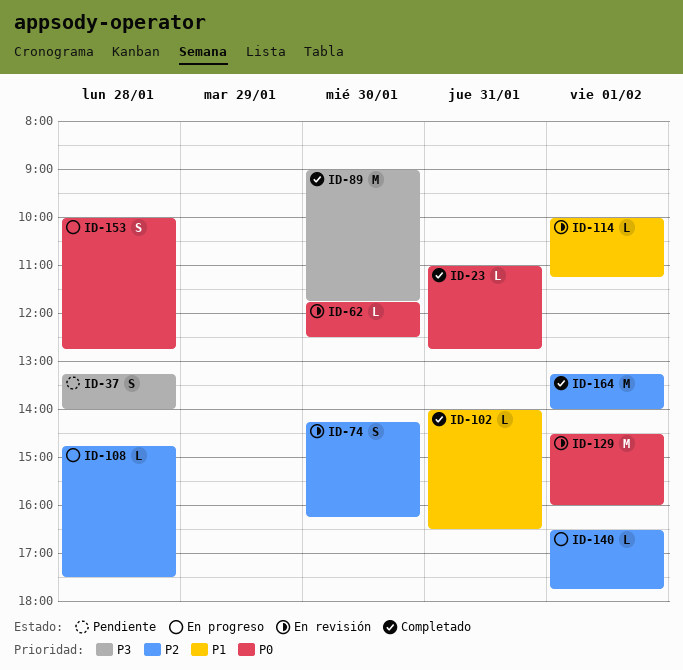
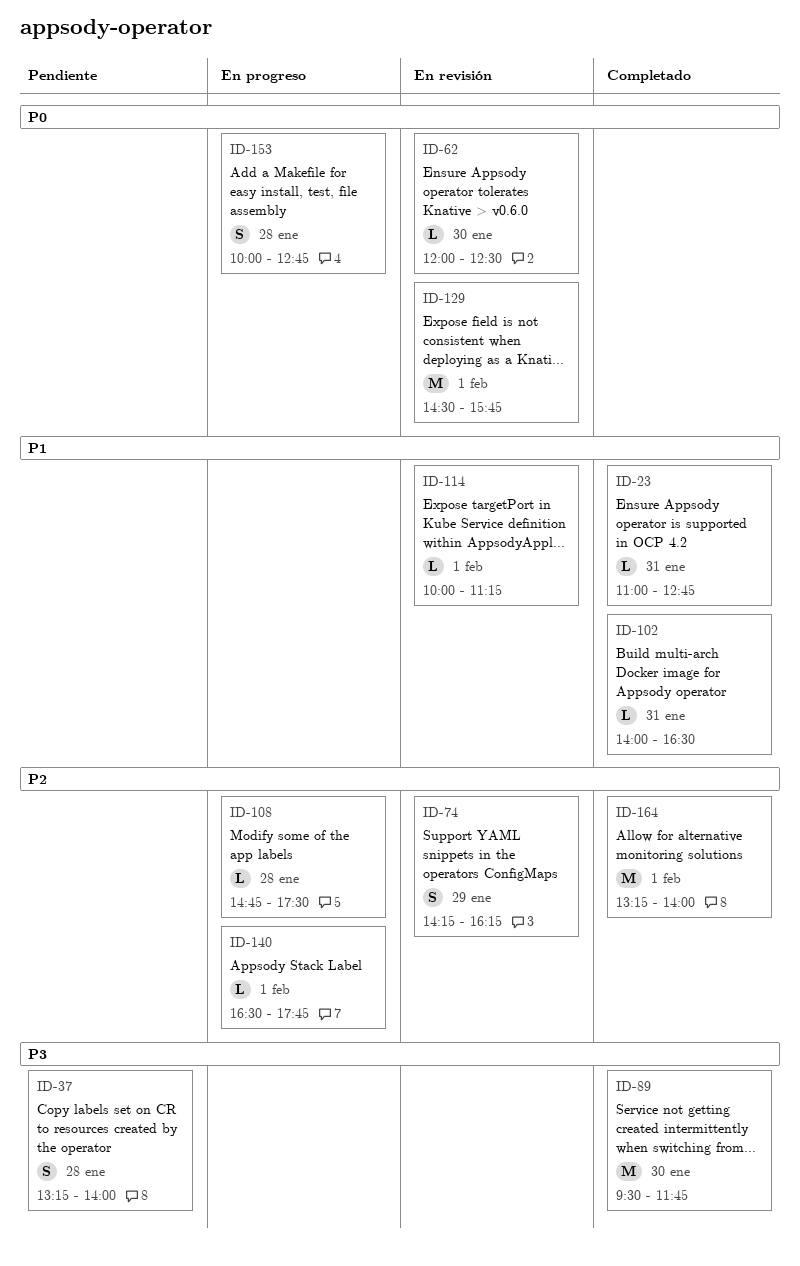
ID-23, priority: P0 -> P1
ID-62, begins: 11:45 -> 12:00
ID-74, day: Jan 30 -> Jan 29
ID-89, begins: 09:00 -> 09:30
ID-129, ends: 16:00 -> 15:45

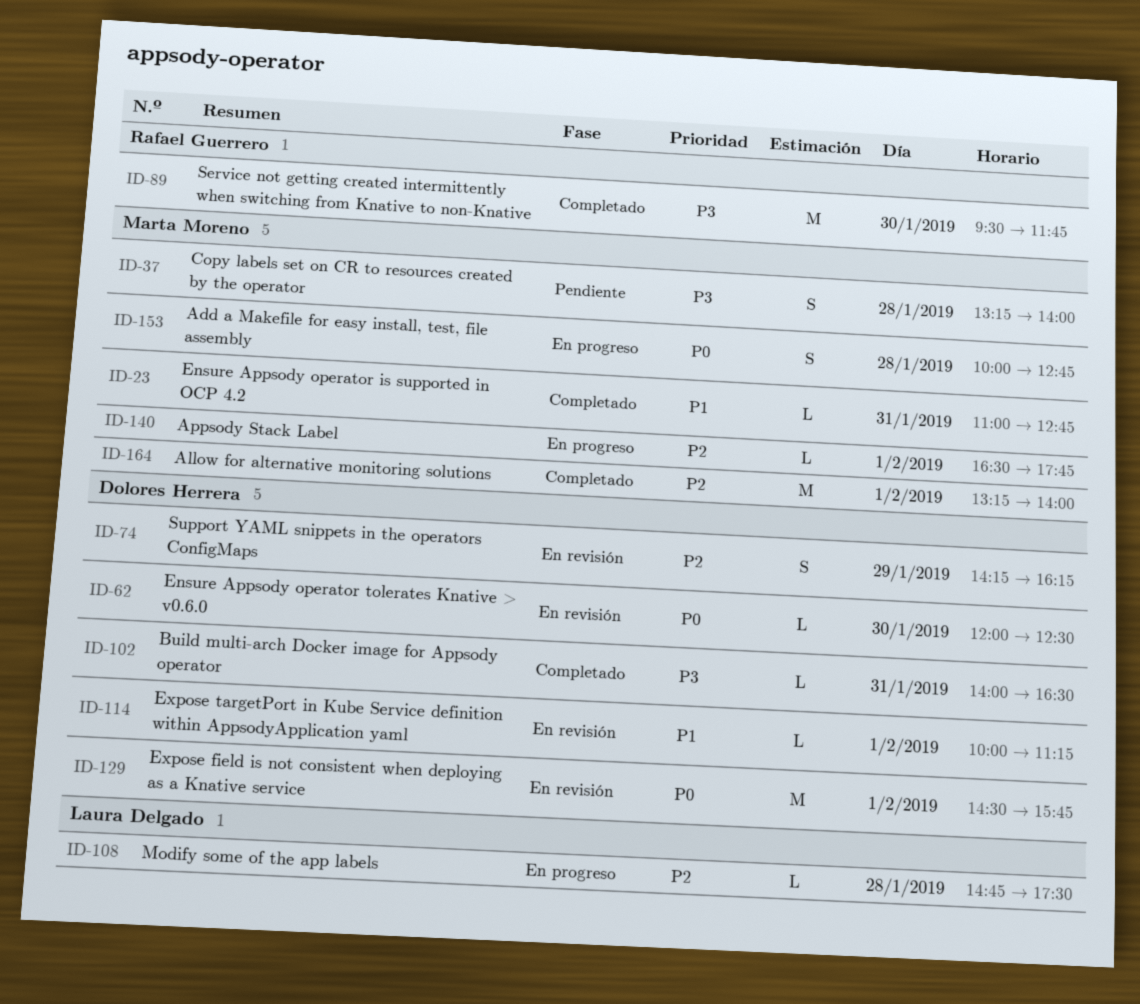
ID-102, priority: P1 -> P3

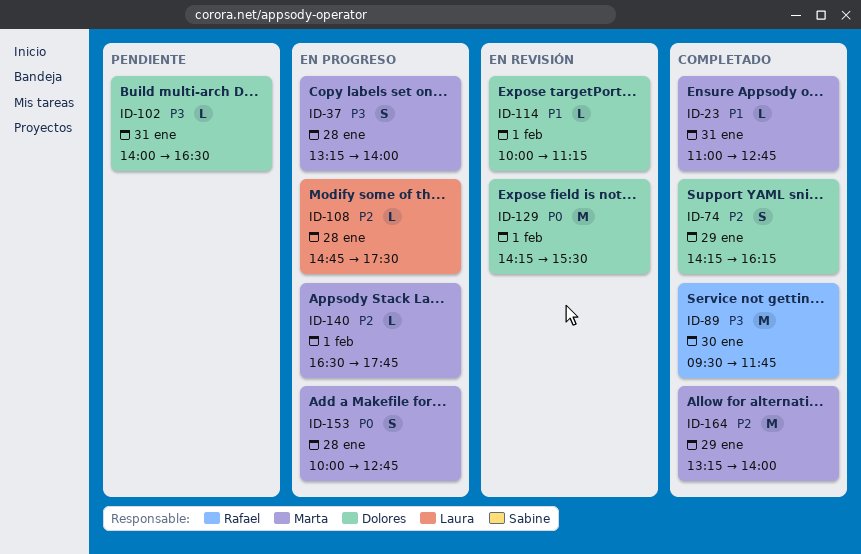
ID-37, status: Pendiente -> En progreso
ID-62: present -> none
ID-74, status: En revisión -> Completado
ID-102, status: Completado -> Pendiente
ID-129, begins: 14:30 -> 14:15
ID-129, ends: 15:45 -> 15:30
ID-164, day: Feb 1 -> Jan 29

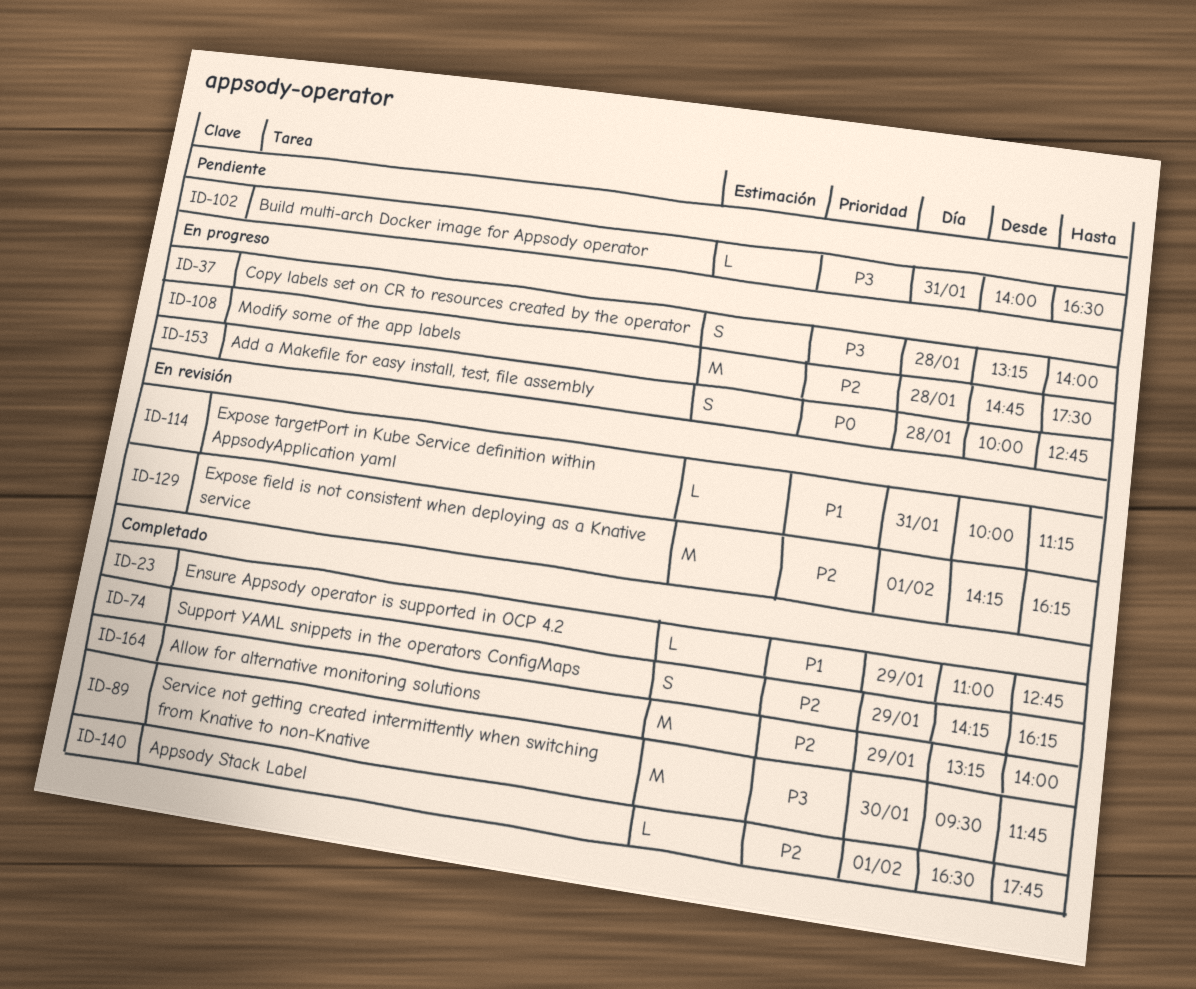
ID-23, day: Jan 31 -> Jan 29
ID-108, estimate: L -> M
ID-114, day: Feb 1 -> Jan 31
ID-129, priority: P0 -> P2
ID-129, ends: 15:30 -> 16:15
ID-140, status: En progreso -> Completado

